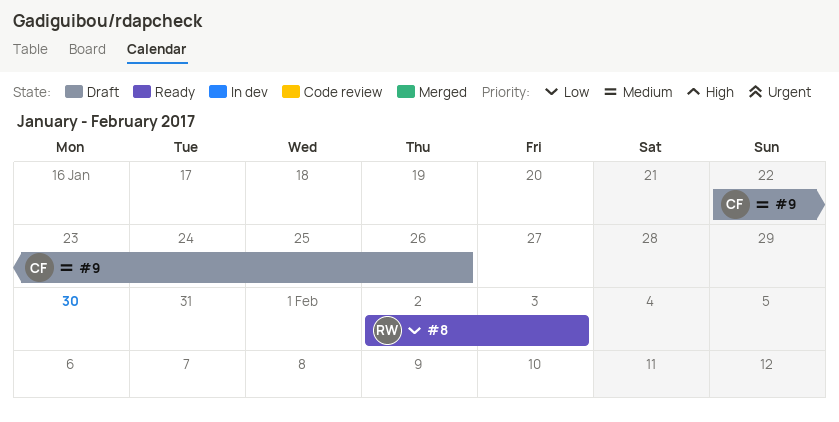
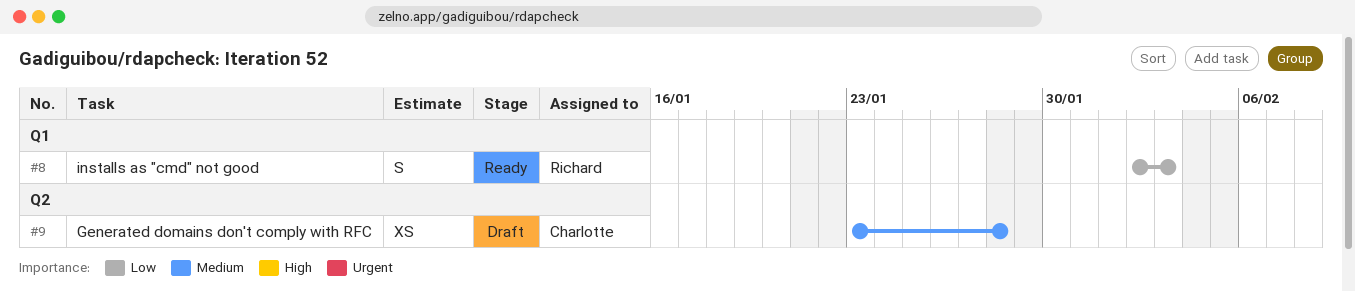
#9, start: Jan 22 -> Jan 23
#9, due: Jan 26 -> Jan 28

